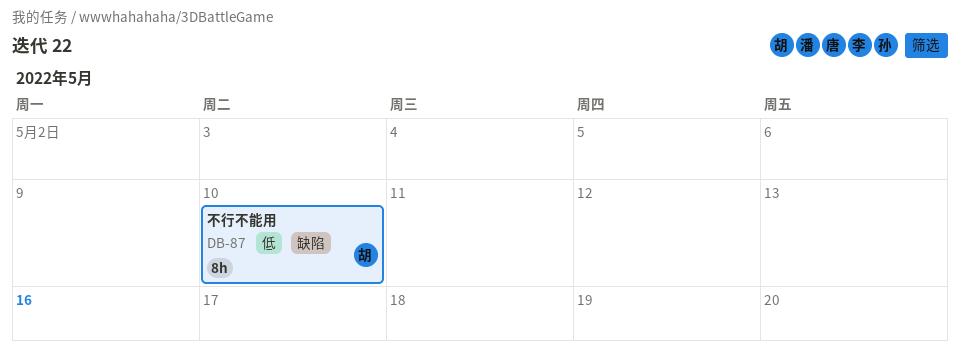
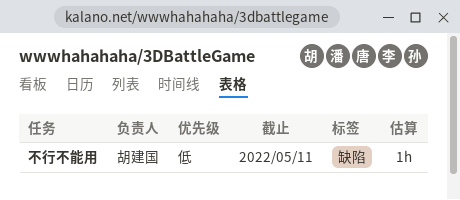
不行不能用, estimate: 8h -> 1h
不行不能用, due: May 10 -> May 11

